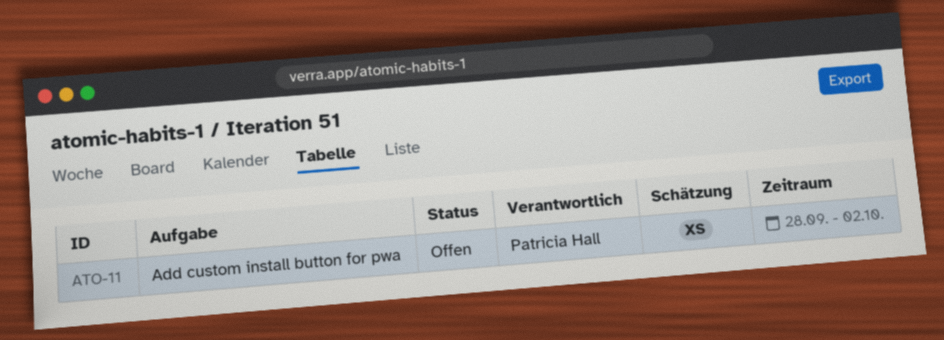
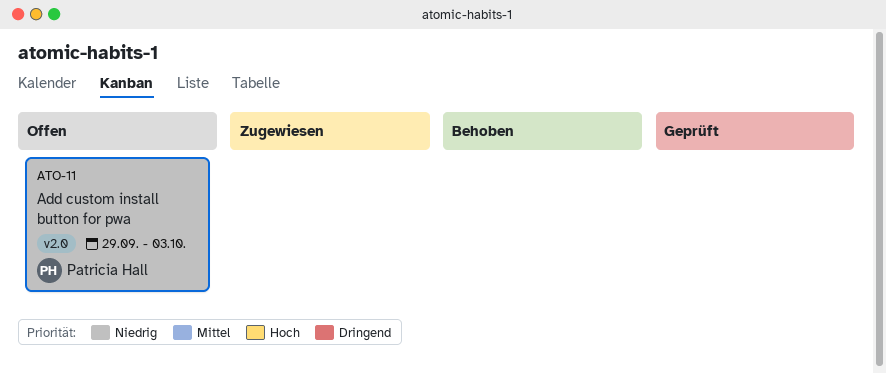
ATO-11, start: Sep 28 -> Sep 29
ATO-11, due: Oct 2 -> Oct 3

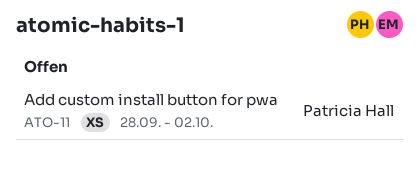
ATO-11, start: Sep 29 -> Sep 28
ATO-11, due: Oct 3 -> Oct 2

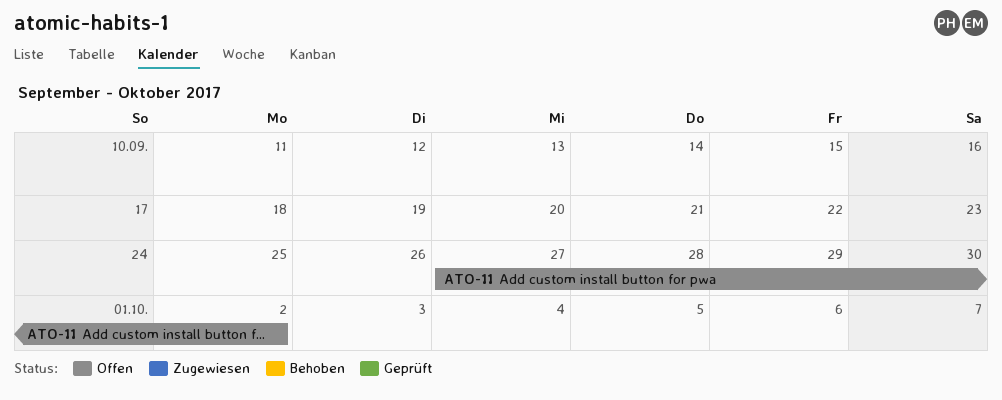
ATO-11, start: Sep 28 -> Sep 27

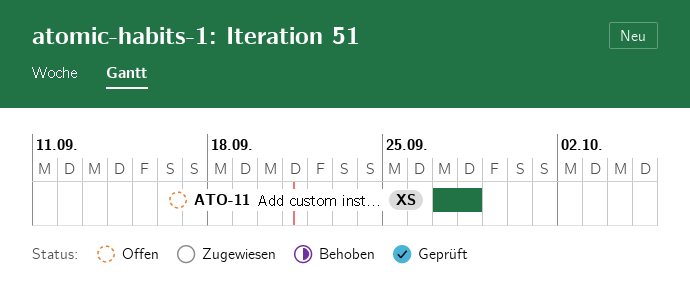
ATO-11, due: Oct 2 -> Sep 28

